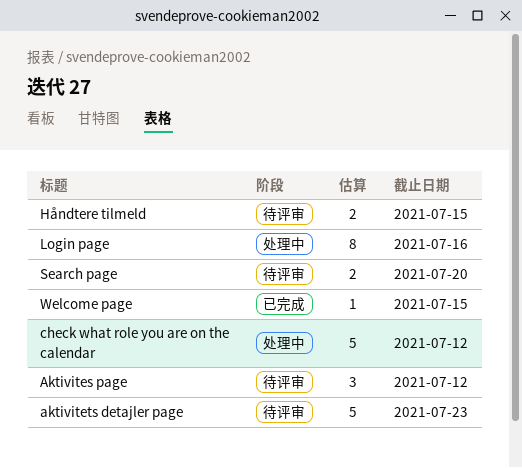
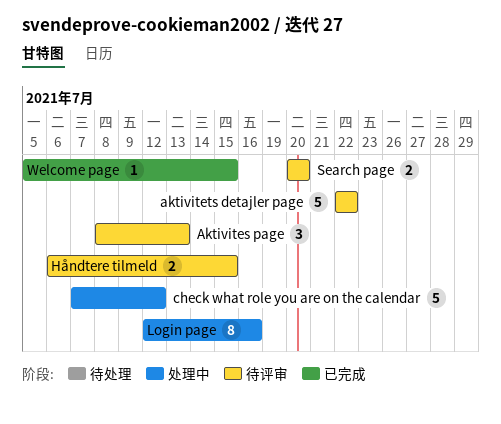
Aktivites page, due: Jul 12 -> Jul 13
aktivitets detajler page, due: Jul 23 -> Jul 22

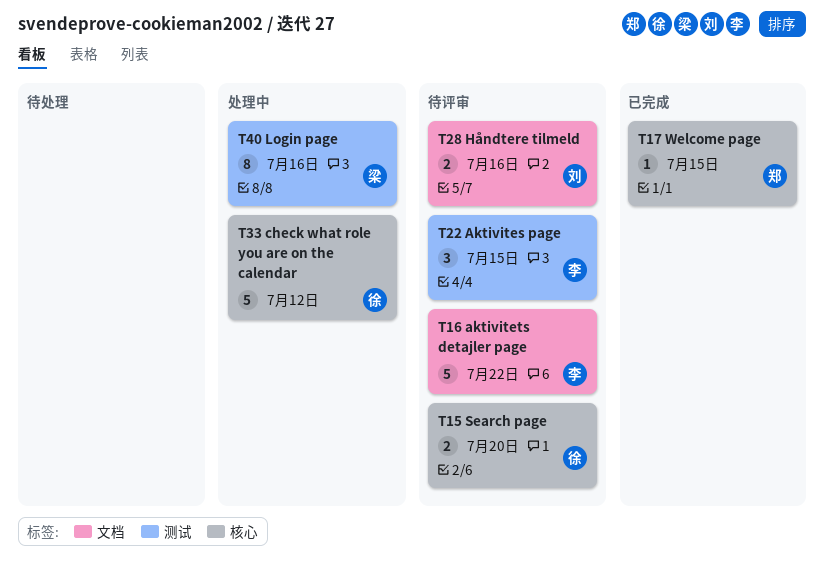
Aktivites page, due: Jul 13 -> Jul 15
Håndtere tilmeld, due: Jul 15 -> Jul 16

